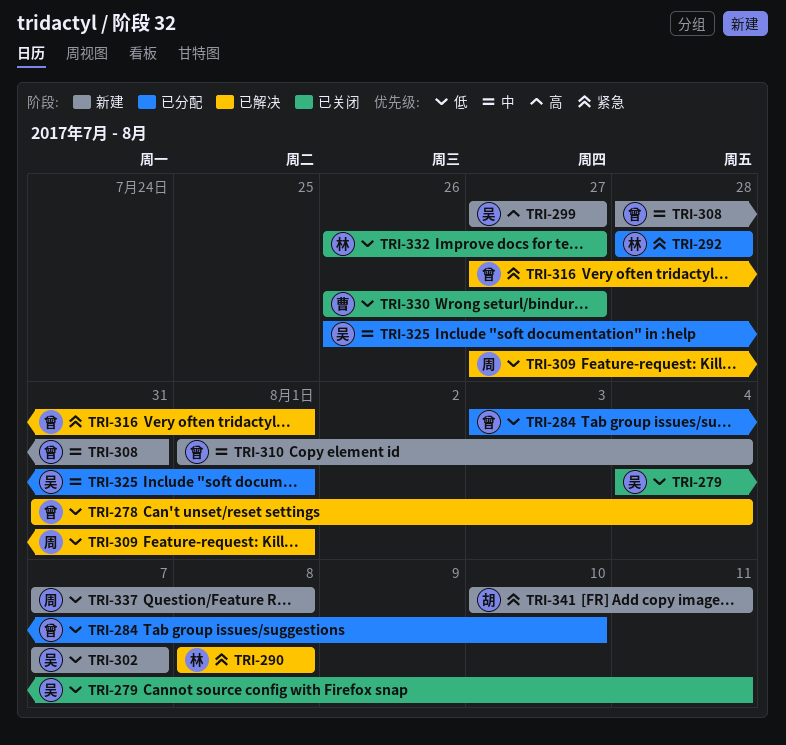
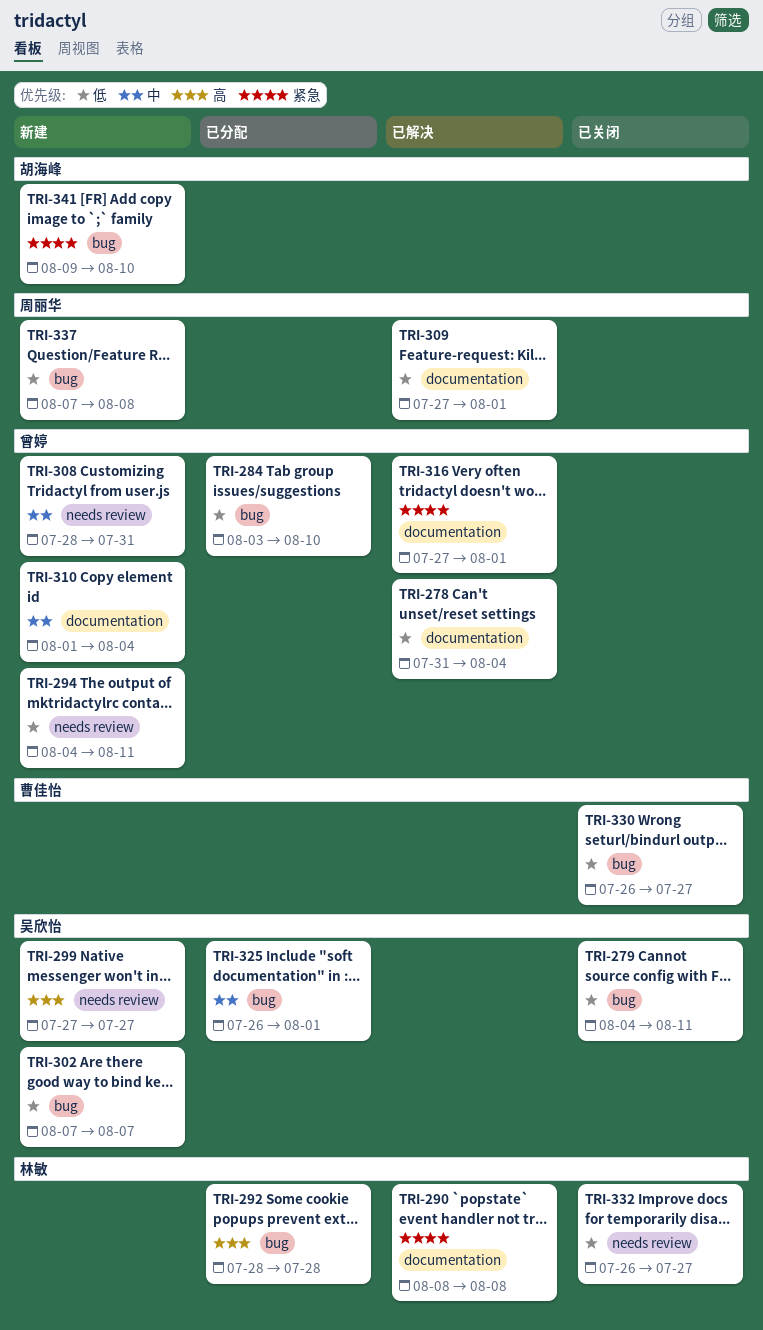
TRI-292, priority: 紧急 -> 高
TRI-294: none -> present
TRI-341, start: Aug 10 -> Aug 9
TRI-341, due: Aug 11 -> Aug 10

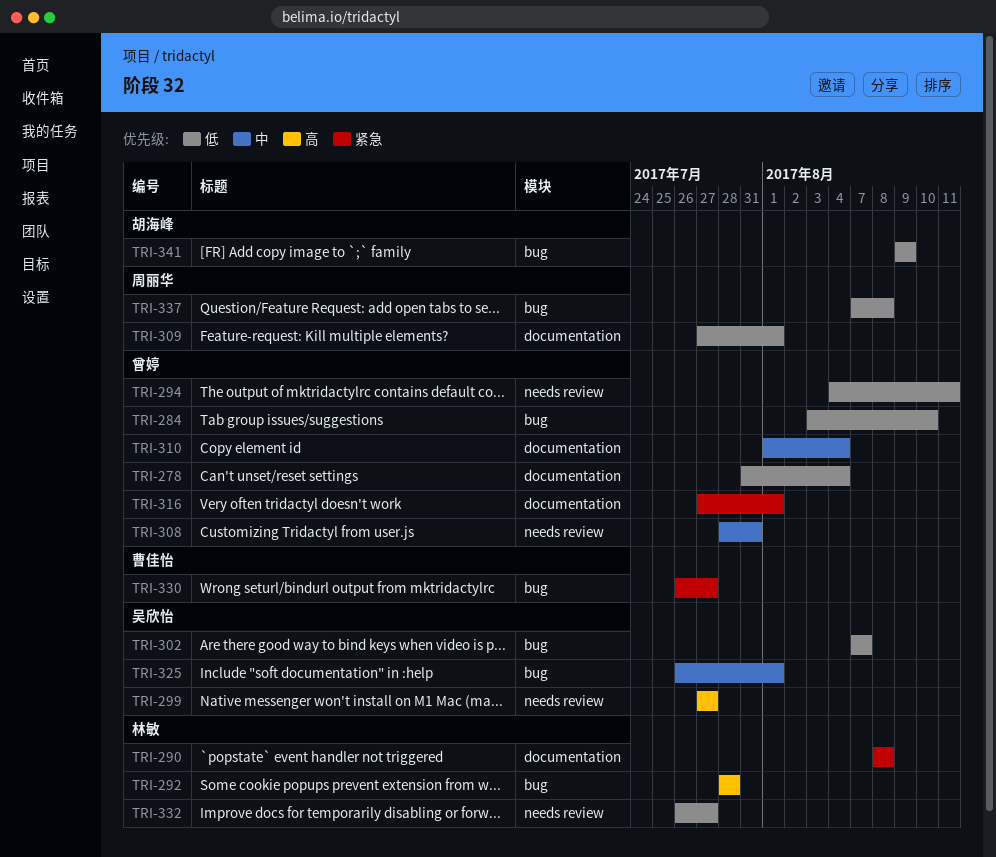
TRI-279: present -> none
TRI-330, priority: 低 -> 紧急
TRI-341, priority: 紧急 -> 低
TRI-341, due: Aug 10 -> Aug 9

